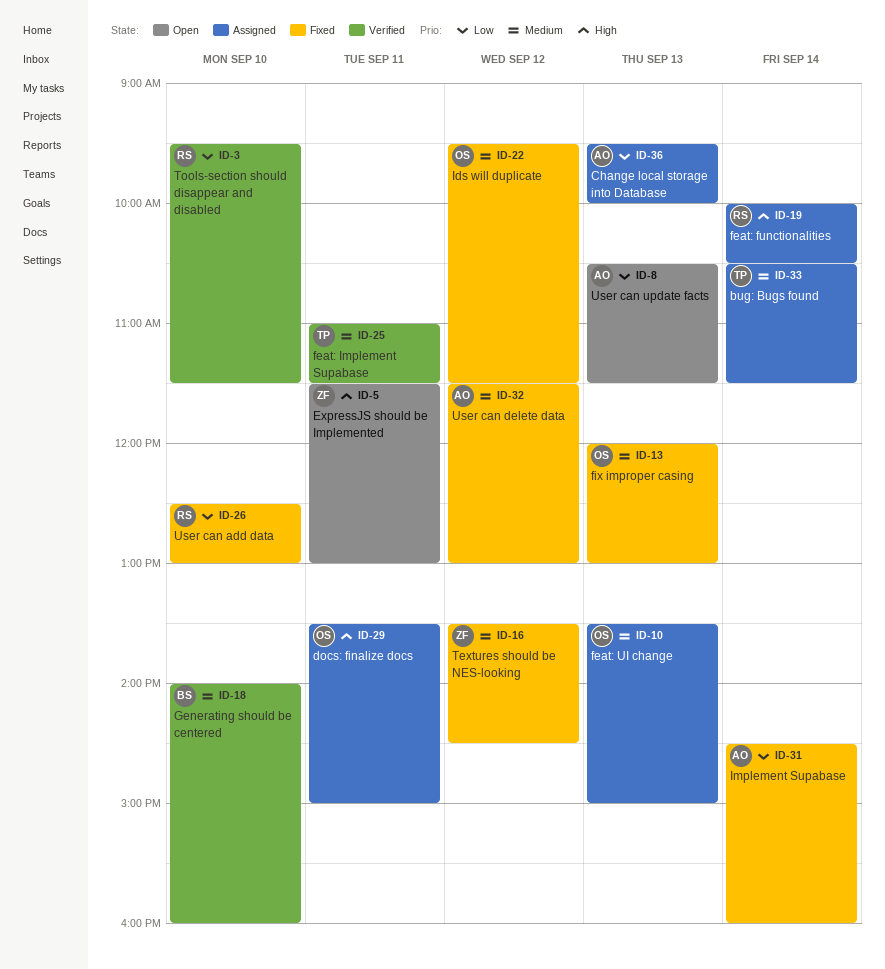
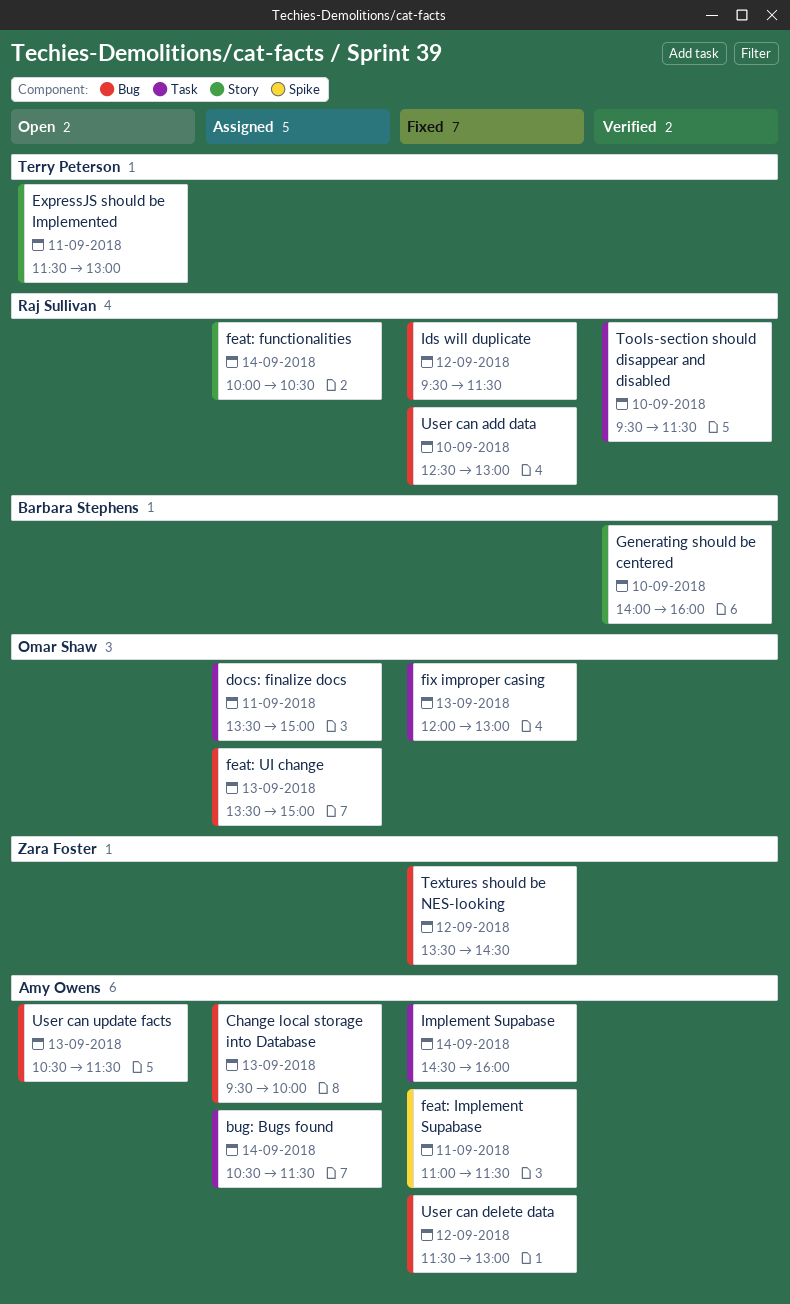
bug: Bugs found, owner: Terry Peterson -> Amy Owens
ExpressJS should be Implemented, owner: Zara Foster -> Terry Peterson
feat: Implement Supabase, status: Verified -> Fixed
feat: Implement Supabase, owner: Terry Peterson -> Amy Owens
Ids will duplicate, owner: Omar Shaw -> Raj Sullivan

